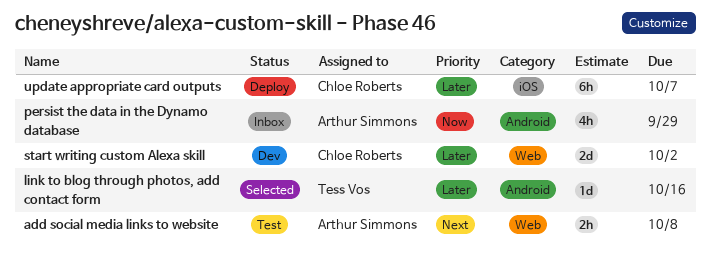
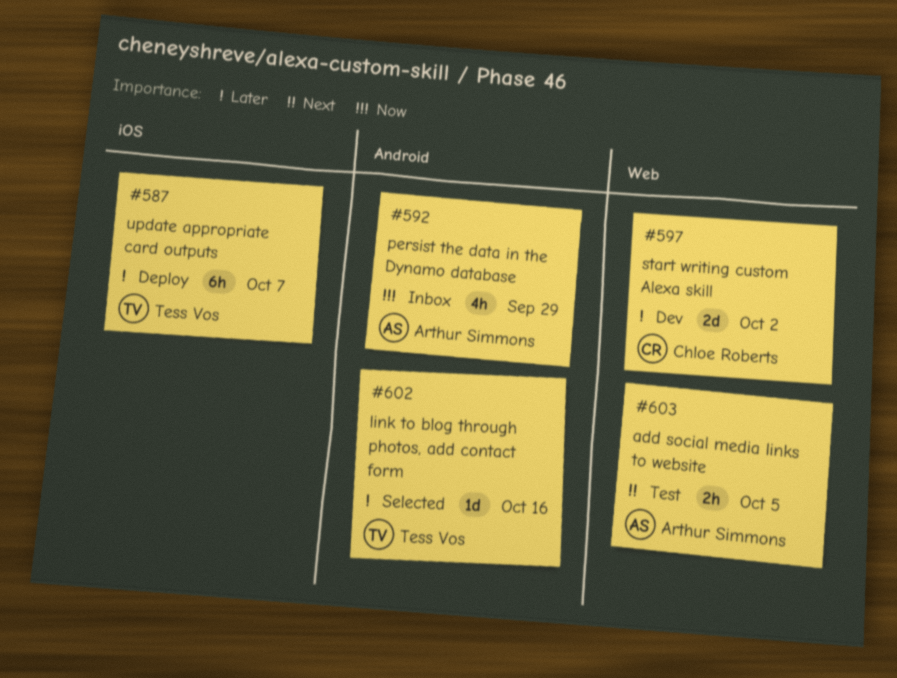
add social media links to website, due: Oct 8 -> Oct 5
update appropriate card outputs, owner: Chloe Roberts -> Tess Vos

